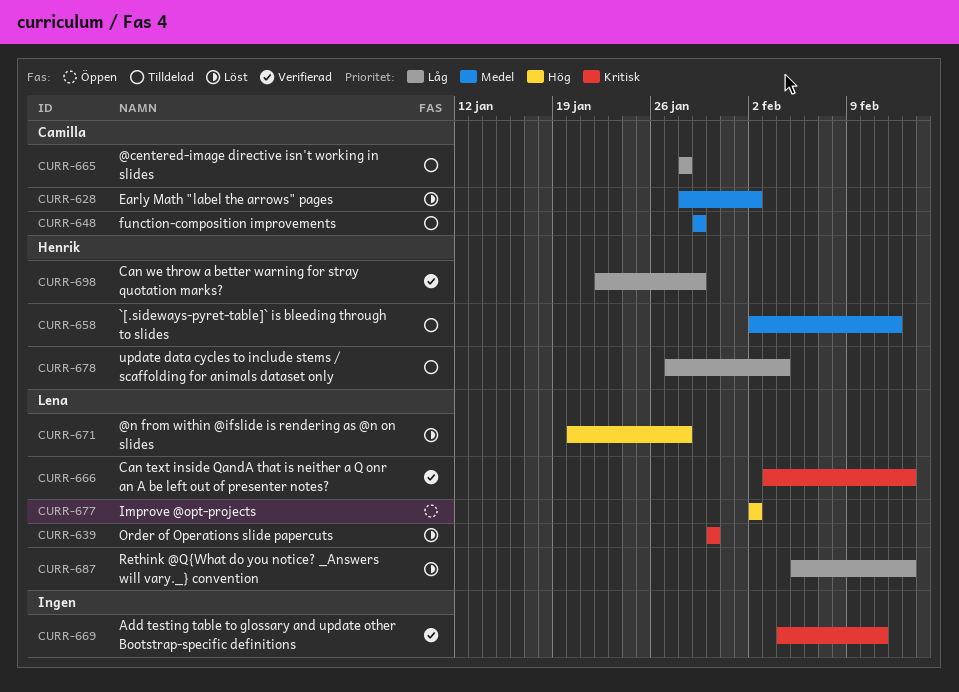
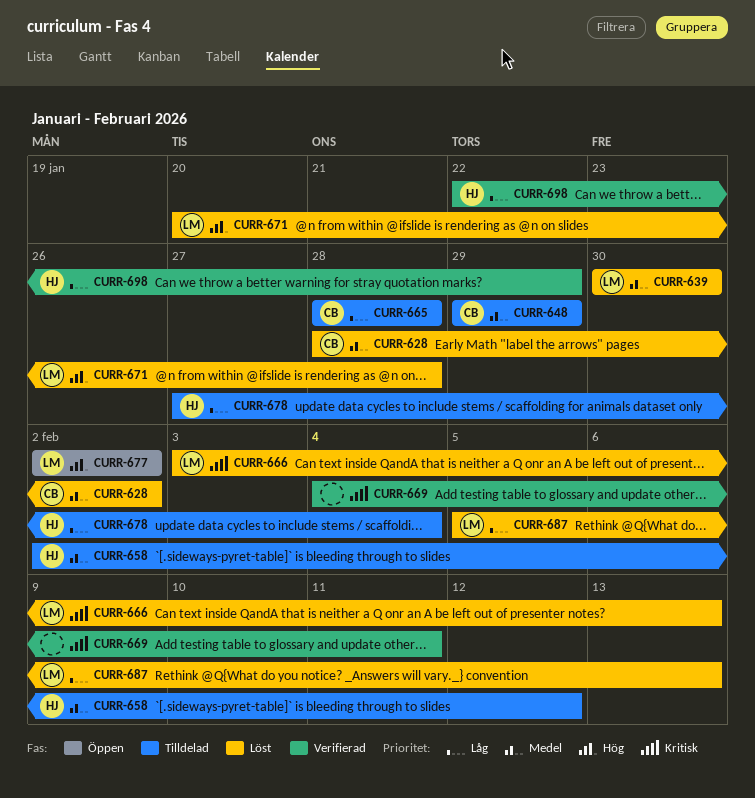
CURR-639, priority: Kritisk -> Medel
CURR-666, status: Verifierad -> Löst

